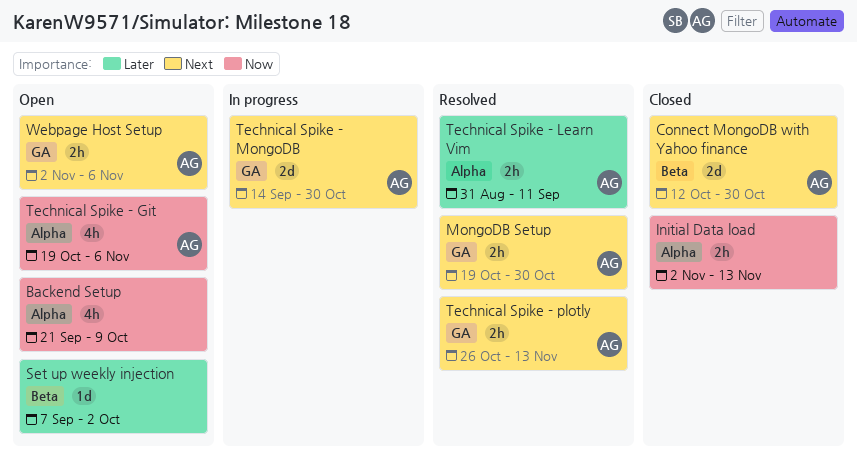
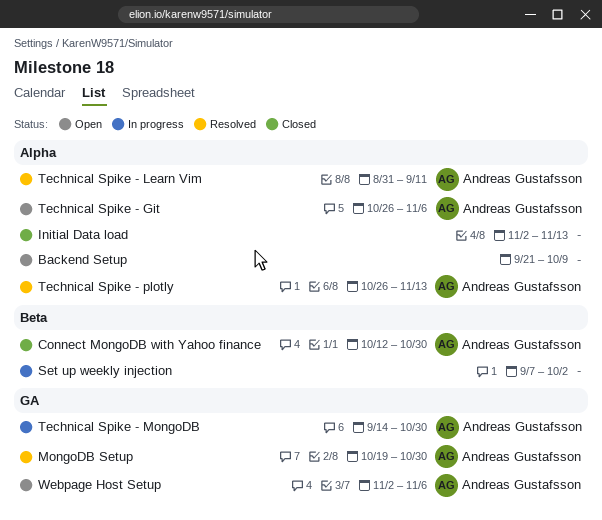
Set up weekly injection, status: Open -> In progress
Technical Spike - Git, start: Oct 19 -> Oct 26
Technical Spike - plotly, label: GA -> Alpha

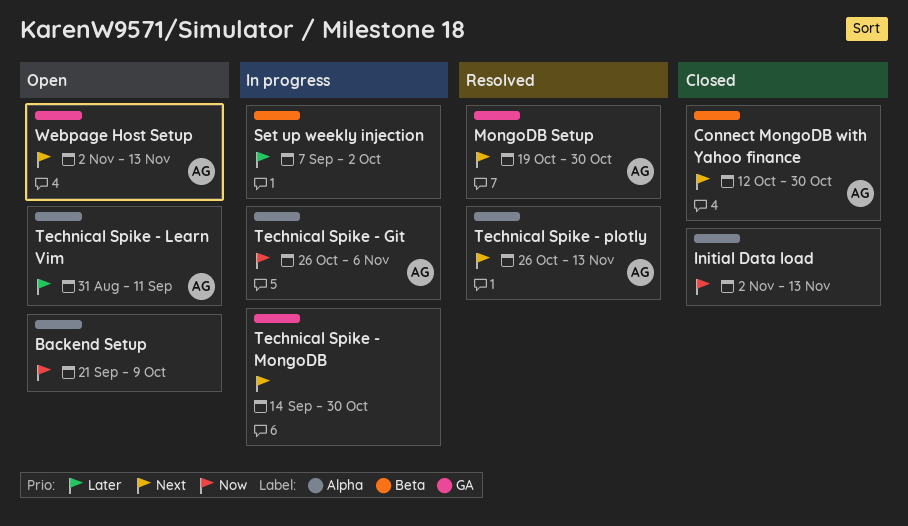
Technical Spike - Git, status: Open -> In progress
Technical Spike - Learn Vim, status: Resolved -> Open
Technical Spike - MongoDB, owner: Andreas Gustafsson -> none
Webpage Host Setup, due: Nov 6 -> Nov 13

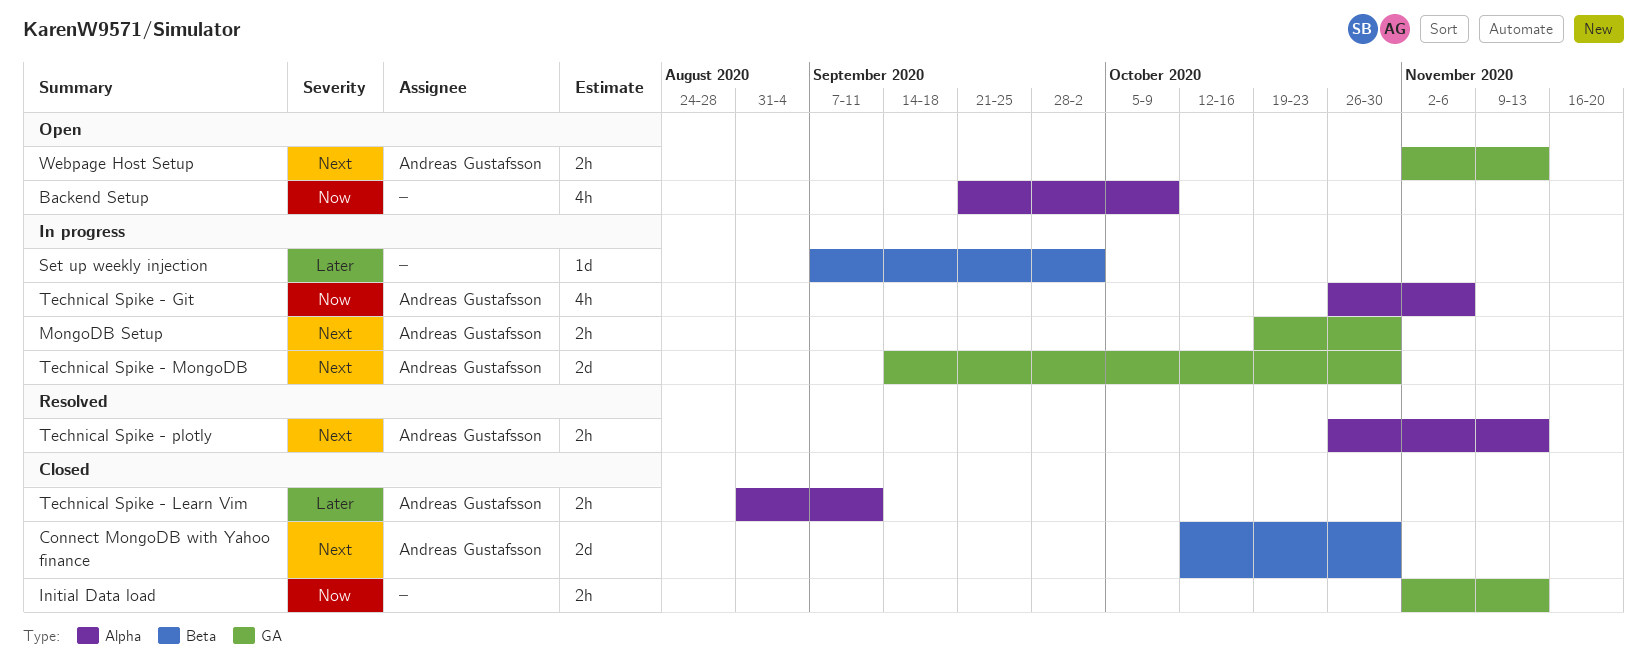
Initial Data load, label: Alpha -> GA
MongoDB Setup, status: Resolved -> In progress
Technical Spike - Learn Vim, status: Open -> Closed
Technical Spike - MongoDB, owner: none -> Andreas Gustafsson

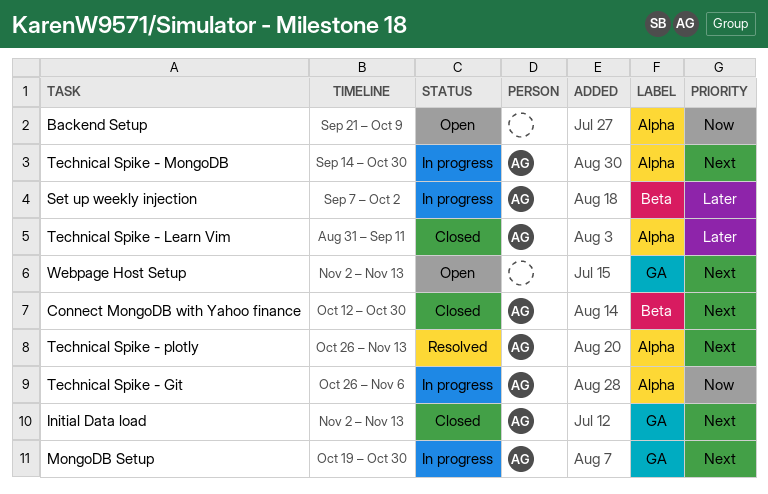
Initial Data load, owner: none -> Andreas Gustafsson
Initial Data load, priority: Now -> Next
Set up weekly injection, owner: none -> Andreas Gustafsson
Technical Spike - MongoDB, label: GA -> Alpha
Webpage Host Setup, owner: Andreas Gustafsson -> none

